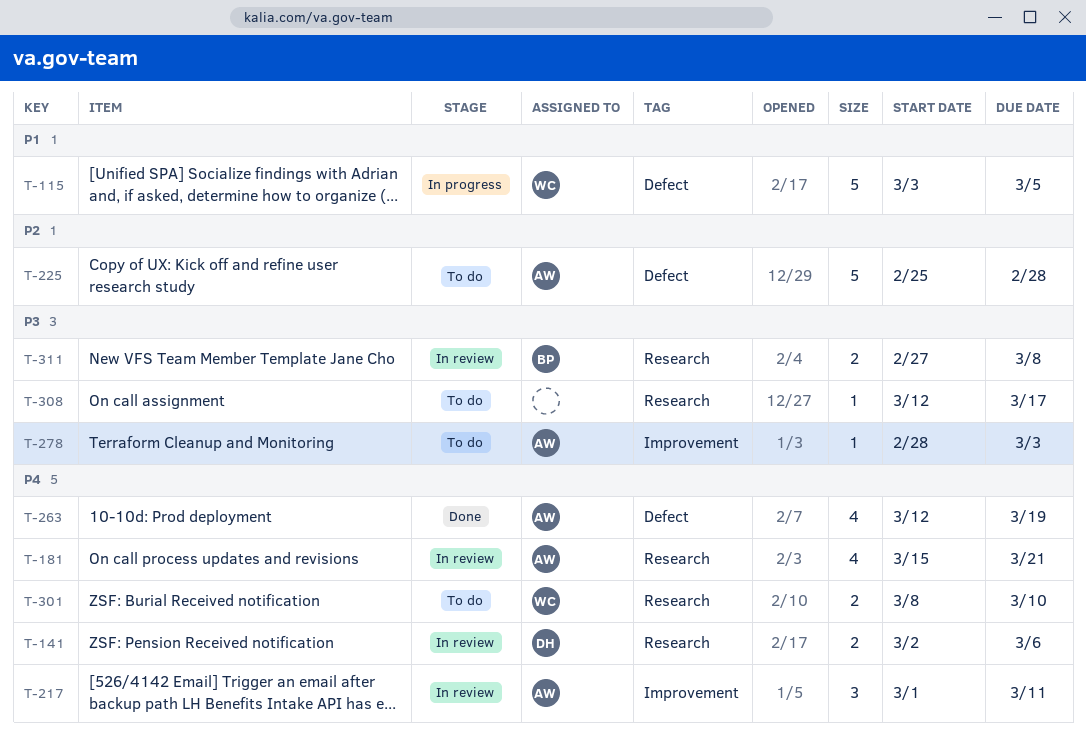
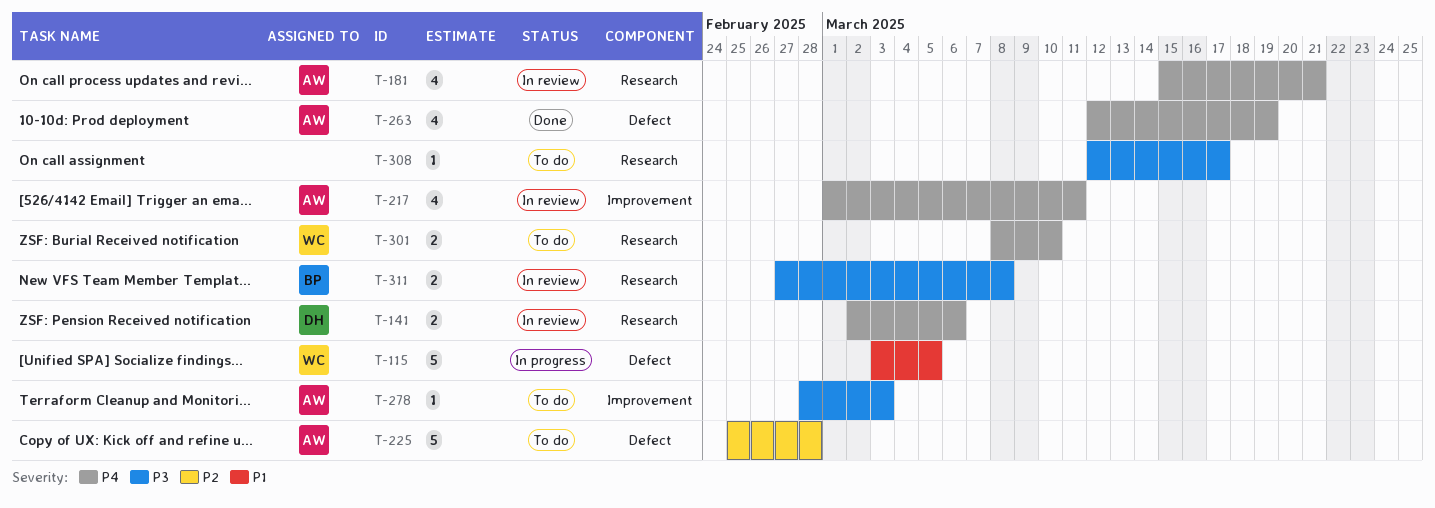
T-217, estimate: 3 -> 4

